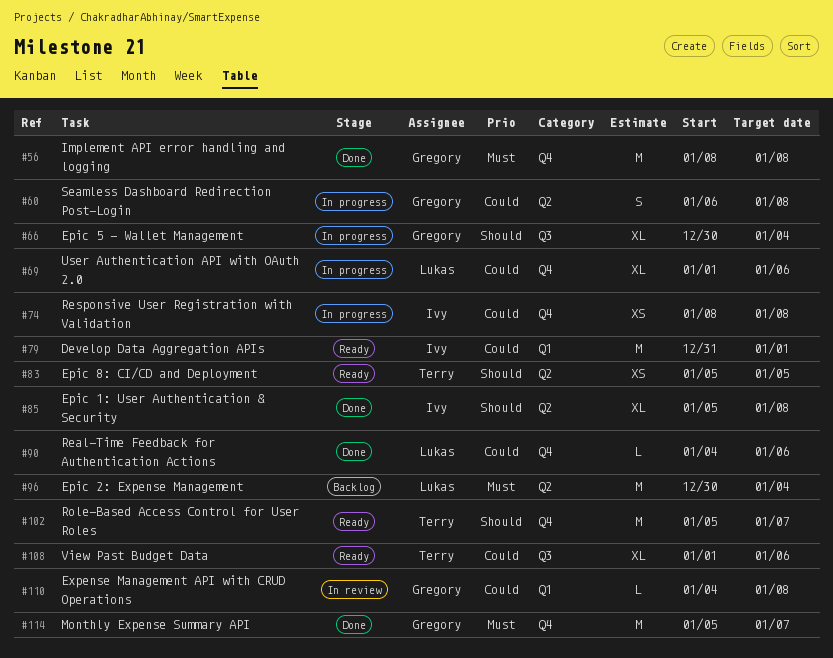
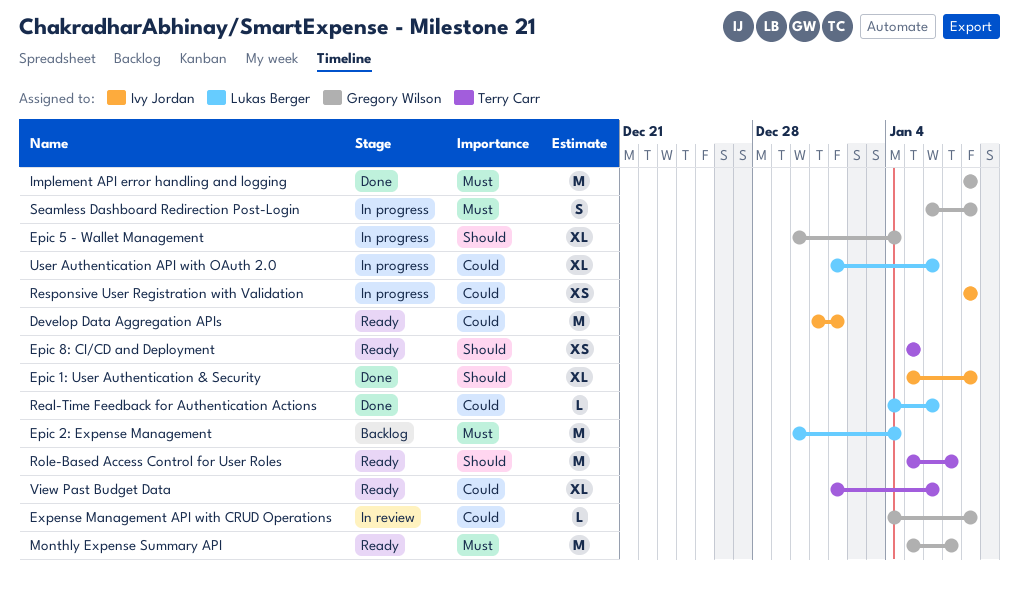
Monthly Expense Summary API, status: Done -> Ready
Seamless Dashboard Redirection Post-Login, priority: Could -> Must

